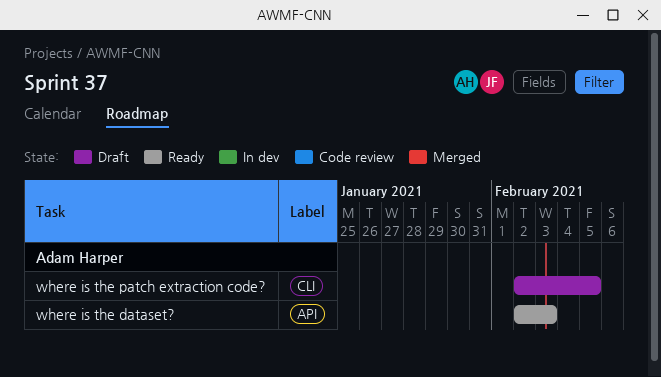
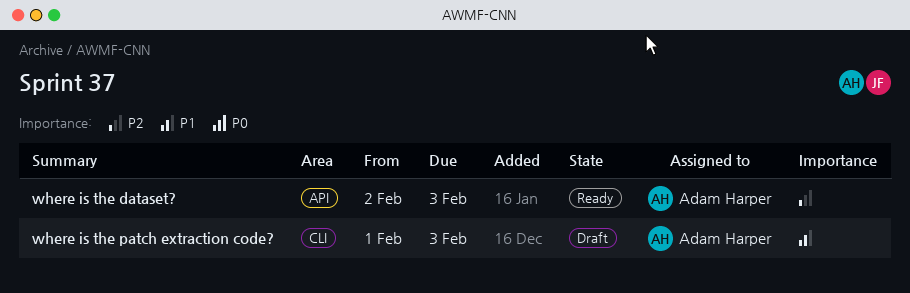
where is the patch extraction code?, start: Feb 2 -> Feb 1
where is the patch extraction code?, due: Feb 5 -> Feb 3

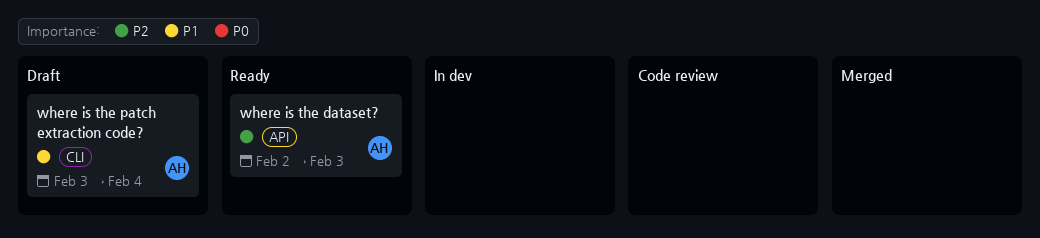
where is the patch extraction code?, start: Feb 1 -> Feb 3
where is the patch extraction code?, due: Feb 3 -> Feb 4

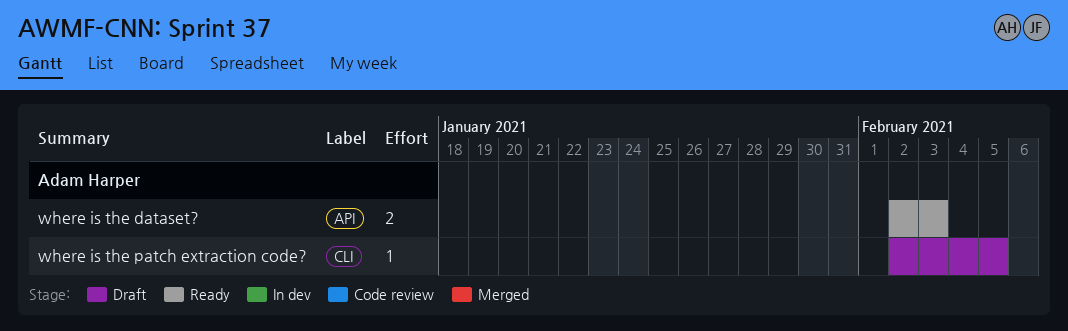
where is the patch extraction code?, start: Feb 3 -> Feb 2
where is the patch extraction code?, due: Feb 4 -> Feb 5

